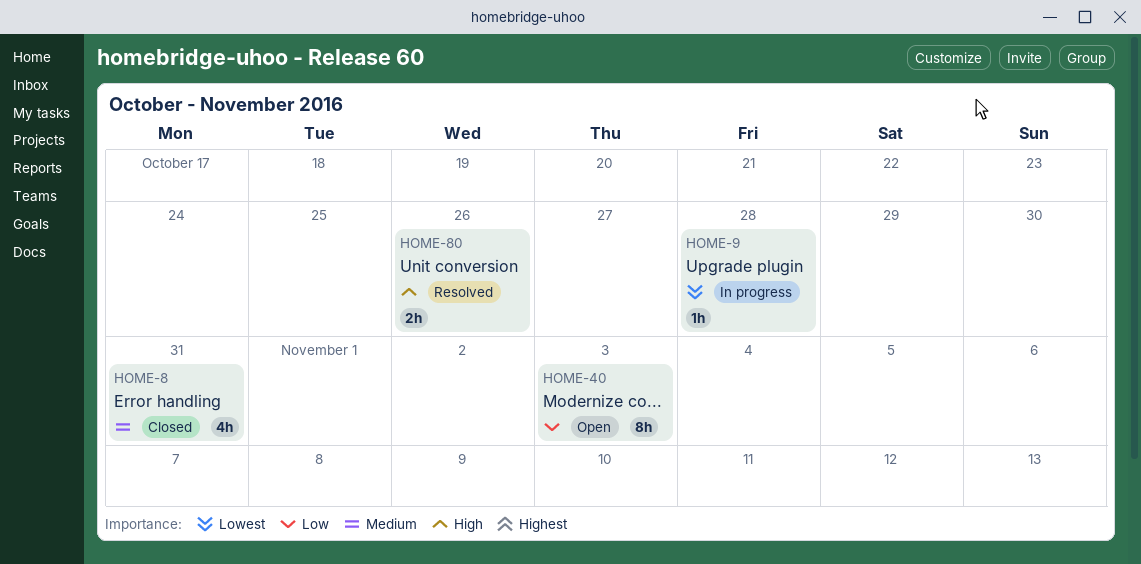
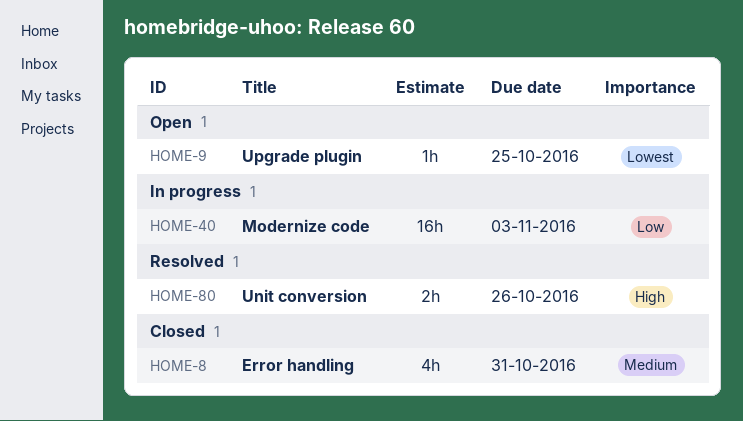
HOME-9, status: In progress -> Open
HOME-9, due: Oct 28 -> Oct 25
HOME-40, status: Open -> In progress
HOME-40, estimate: 8h -> 16h

